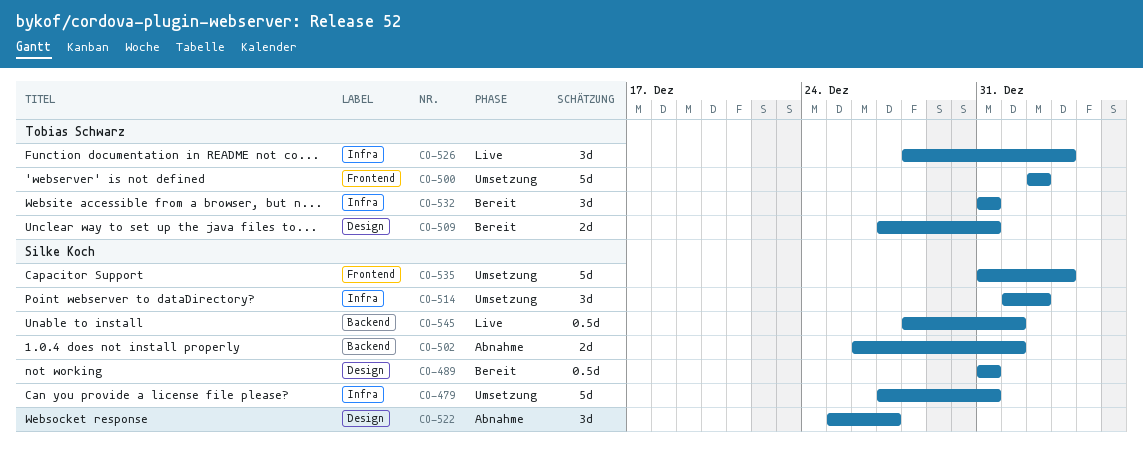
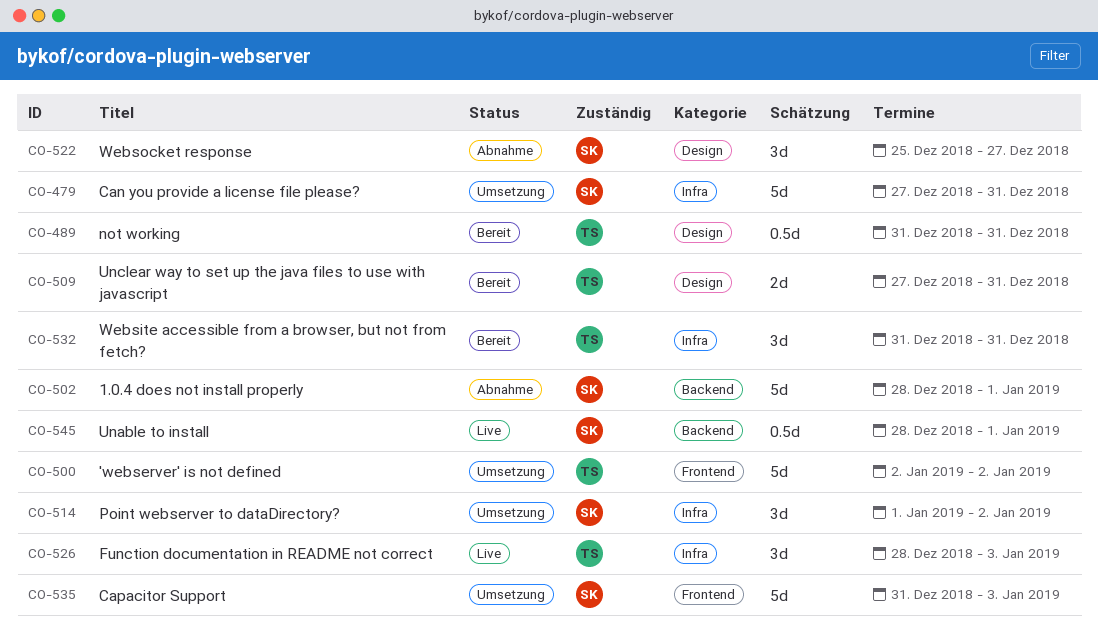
CO-489, owner: Silke Koch -> Tobias Schwarz
CO-502, estimate: 2d -> 5d
CO-502, start: Dec 26 -> Dec 28

